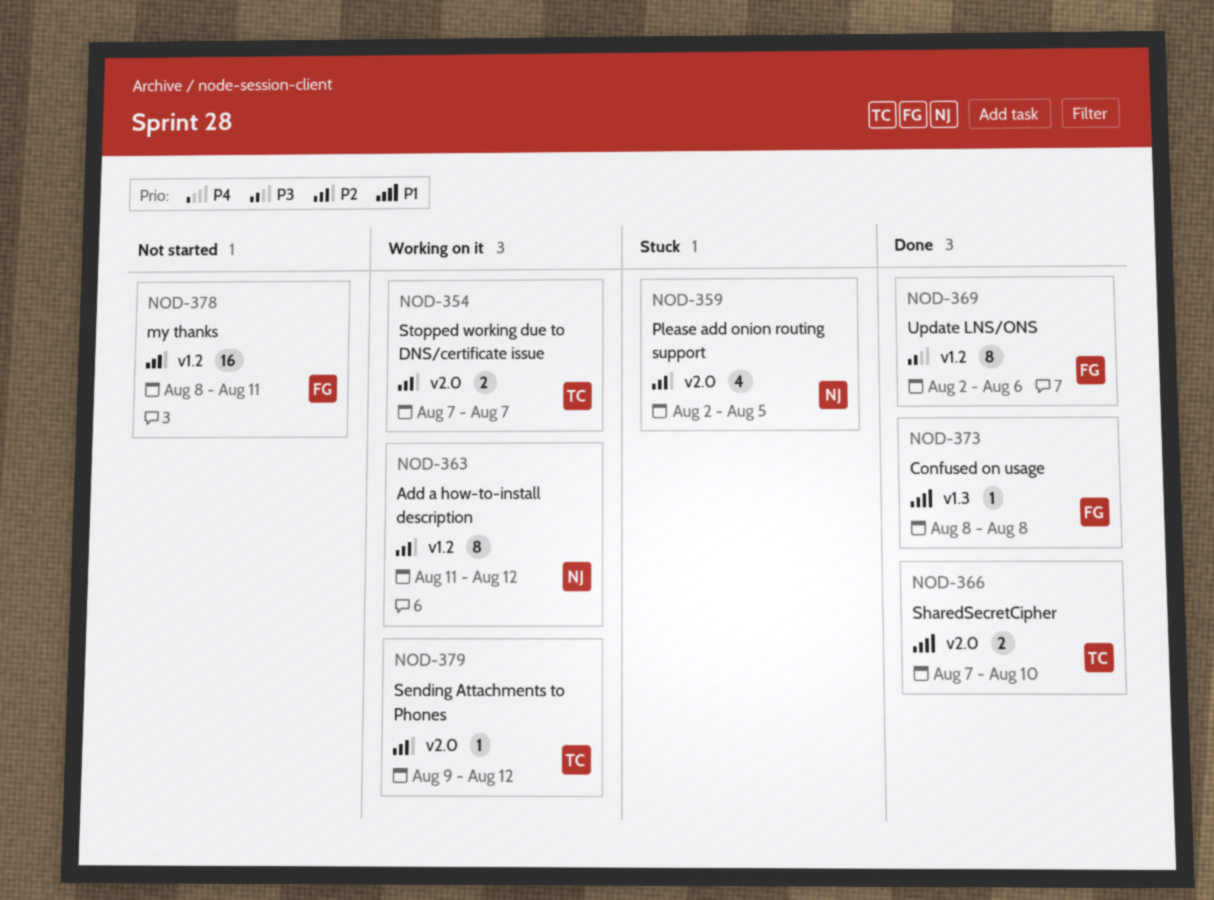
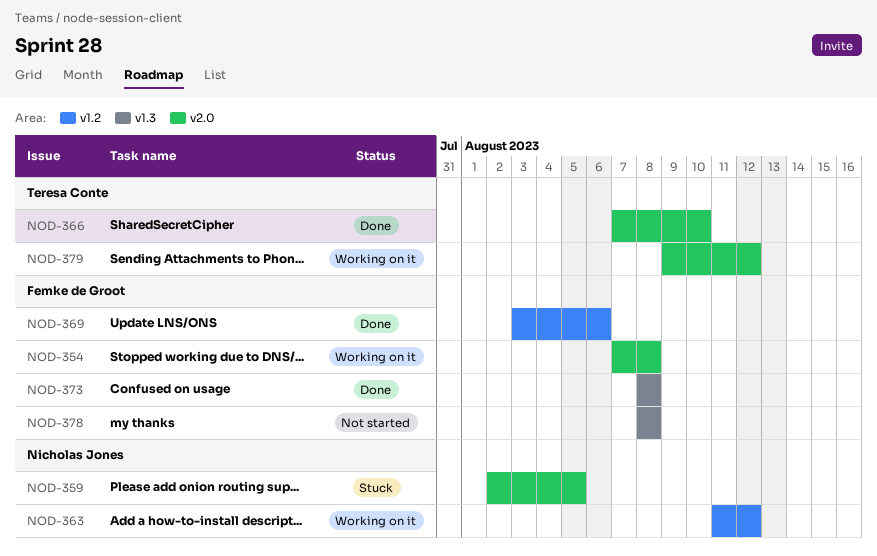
NOD-354, owner: Teresa Conte -> Femke de Groot
NOD-354, due: Aug 7 -> Aug 8
NOD-369, start: Aug 2 -> Aug 3
NOD-378, label: v1.2 -> v1.3
NOD-378, due: Aug 11 -> Aug 8

